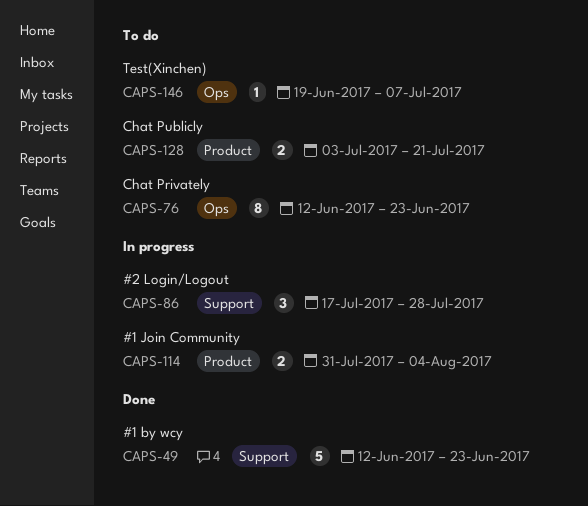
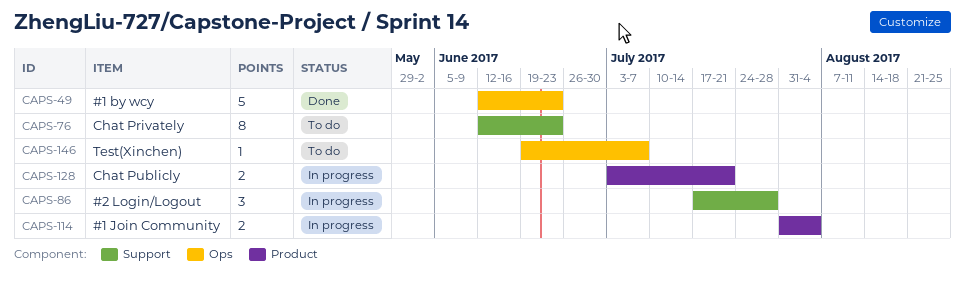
CAPS-49, label: Support -> Ops
CAPS-76, label: Ops -> Support
CAPS-128, status: To do -> In progress

